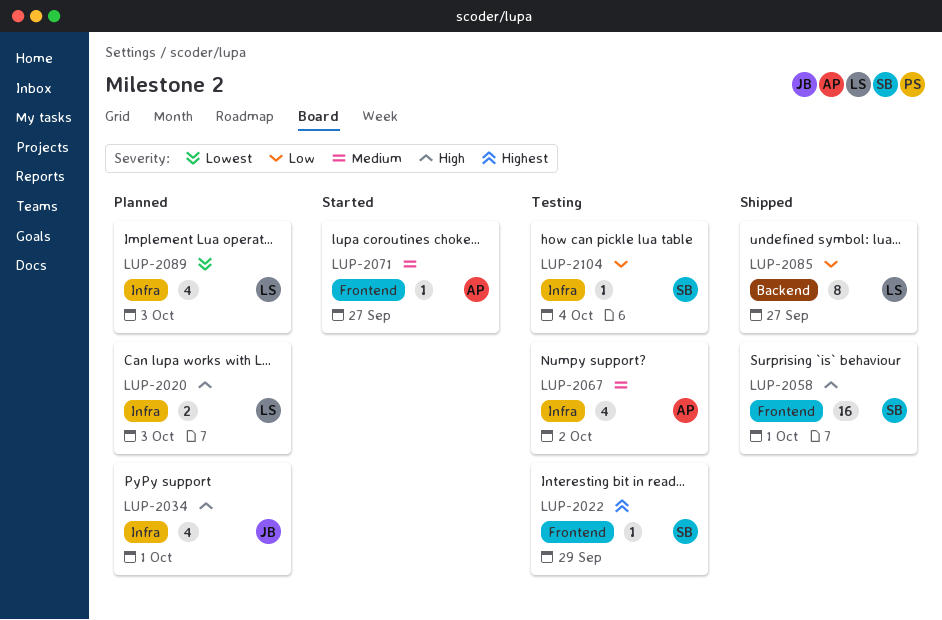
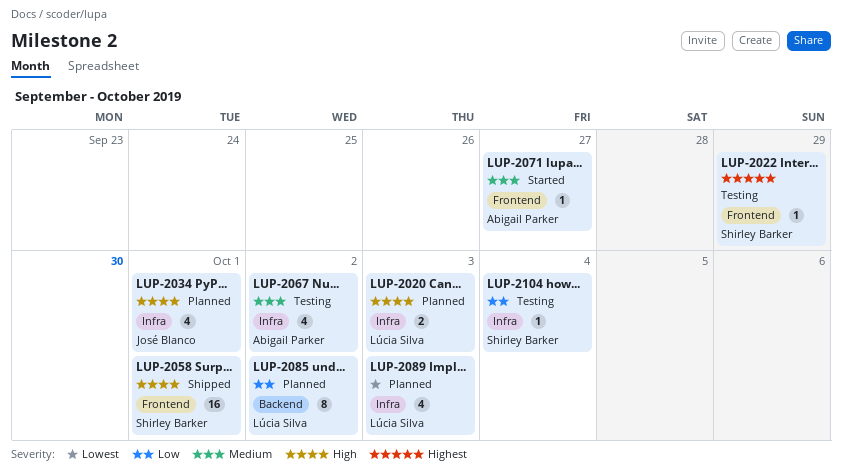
LUP-2085, status: Shipped -> Planned
LUP-2085, due: Sep 27 -> Oct 2

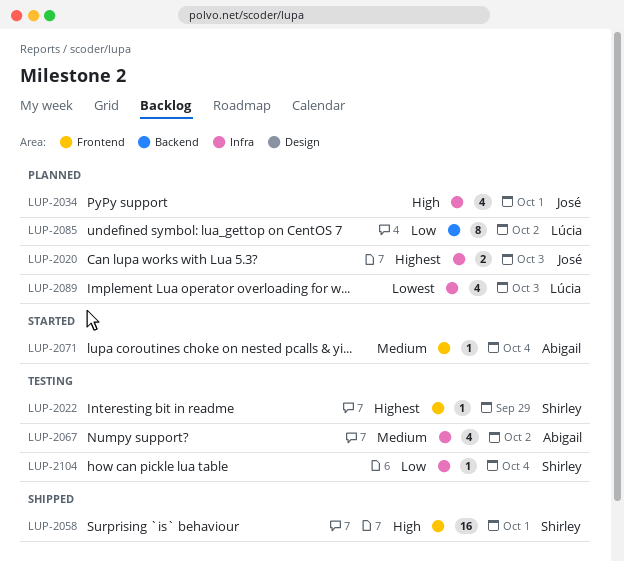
LUP-2020, owner: Lúcia Silva -> José Blanco
LUP-2020, priority: High -> Highest
LUP-2071, due: Sep 27 -> Oct 4

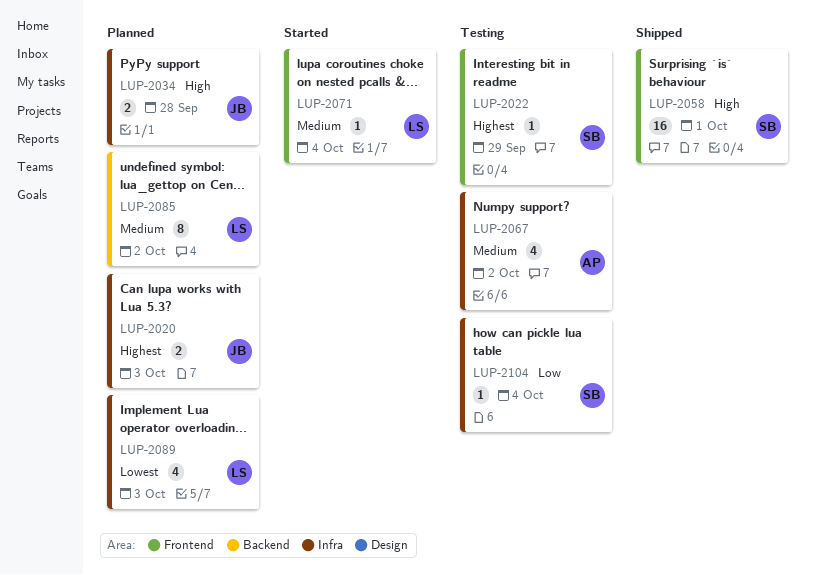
LUP-2034, estimate: 4 -> 2
LUP-2034, due: Oct 1 -> Sep 28
LUP-2071, owner: Abigail -> Lúcia
LUP-2085, priority: Low -> Medium

